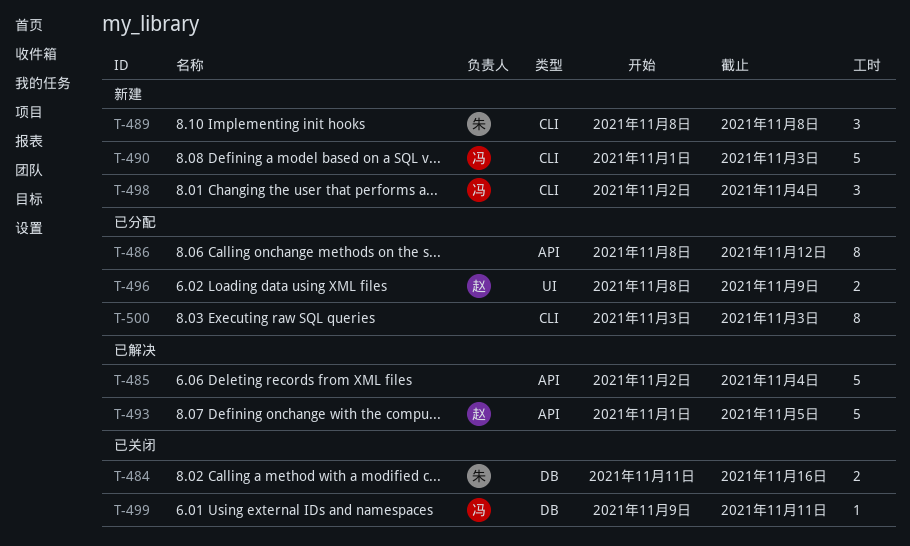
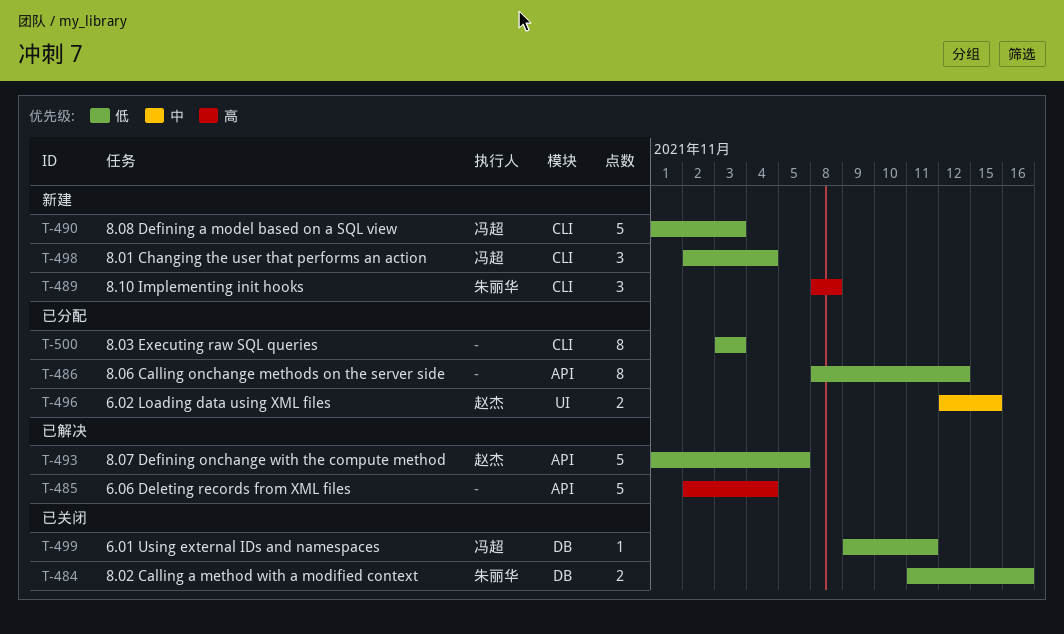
T-496, start: Nov 8 -> Nov 12
T-496, due: Nov 9 -> Nov 15

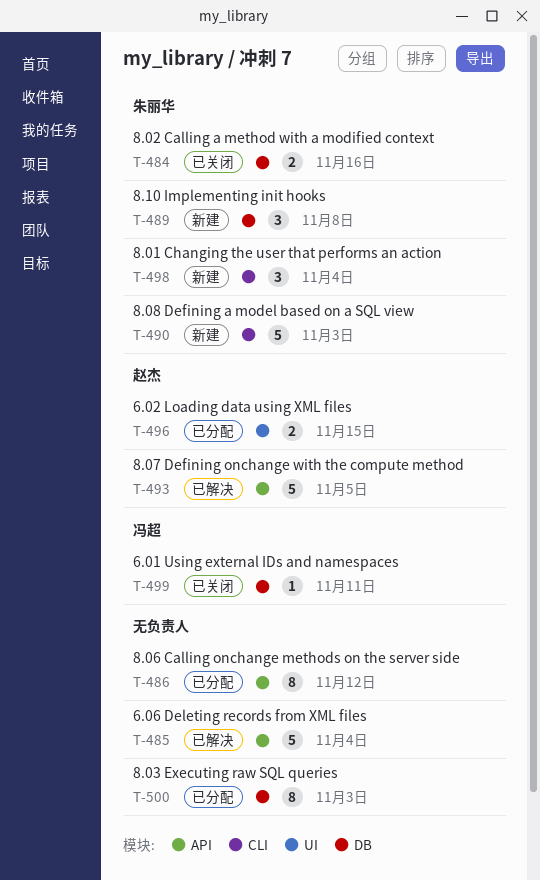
T-489, label: CLI -> DB
T-490, owner: 冯超 -> 朱丽华
T-498, owner: 冯超 -> 朱丽华
T-500, label: CLI -> DB

